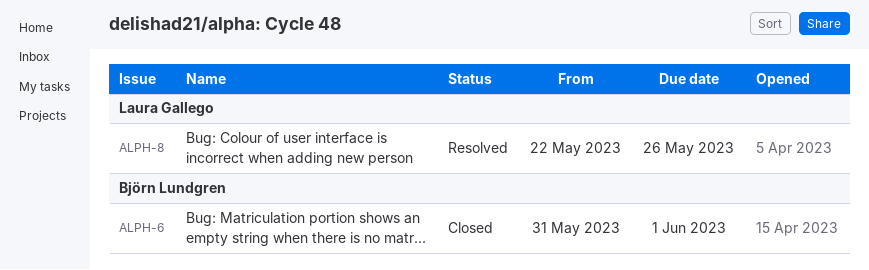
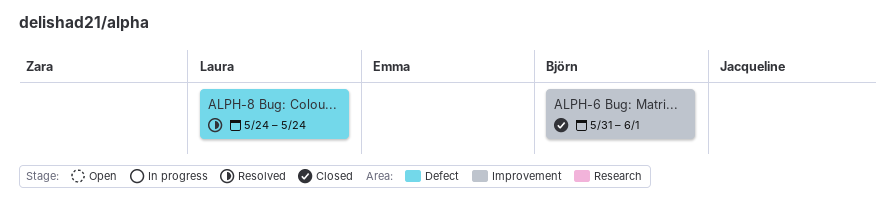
ALPH-8, start: May 22 -> May 24
ALPH-8, due: May 26 -> May 24

